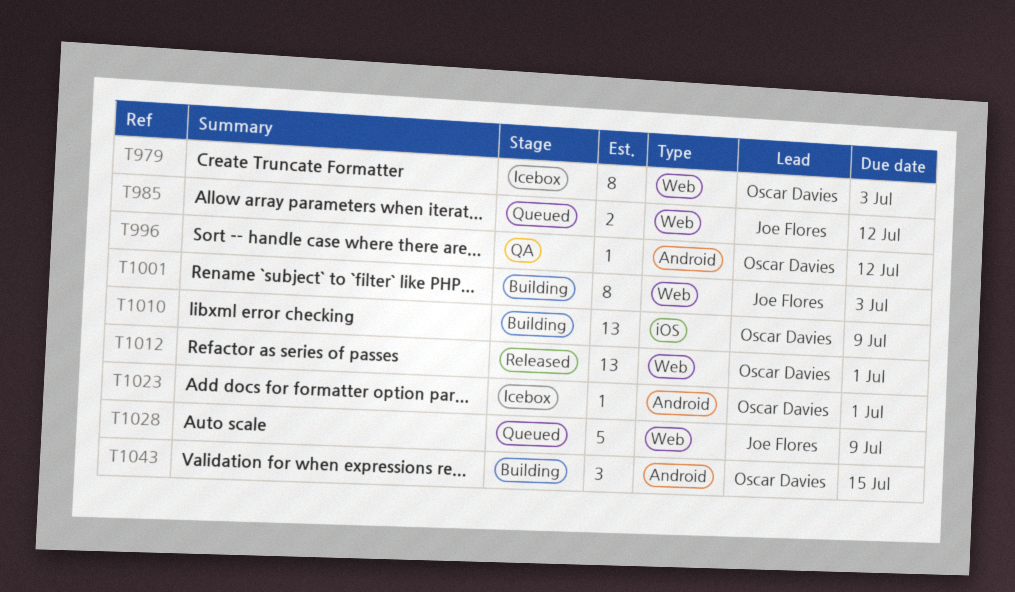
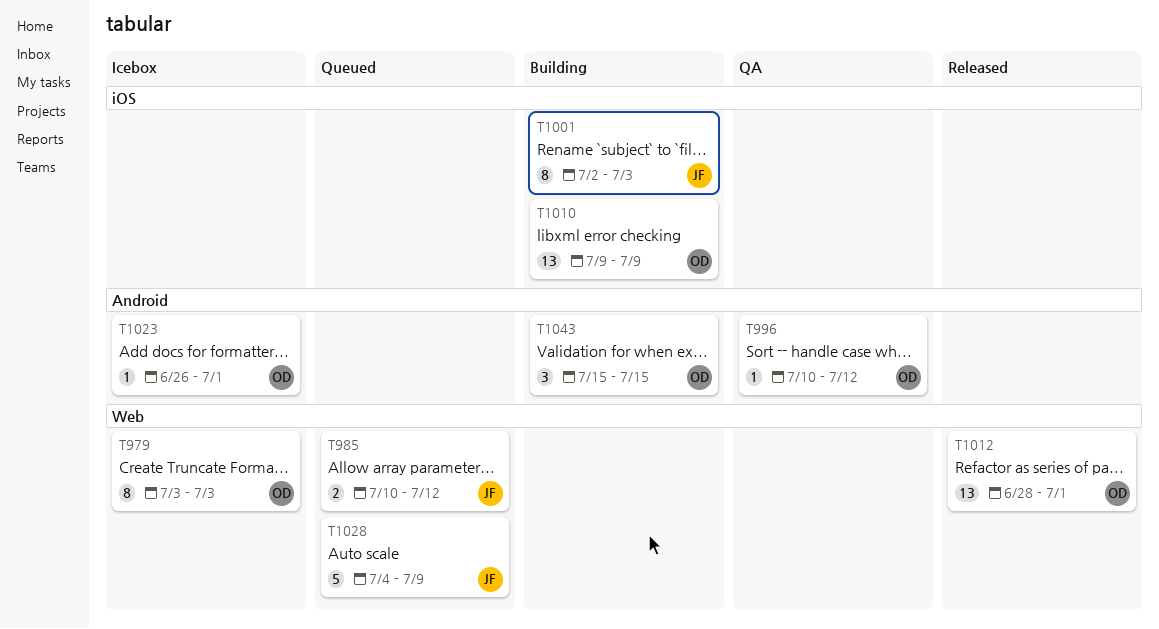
T1001, label: Web -> iOS

